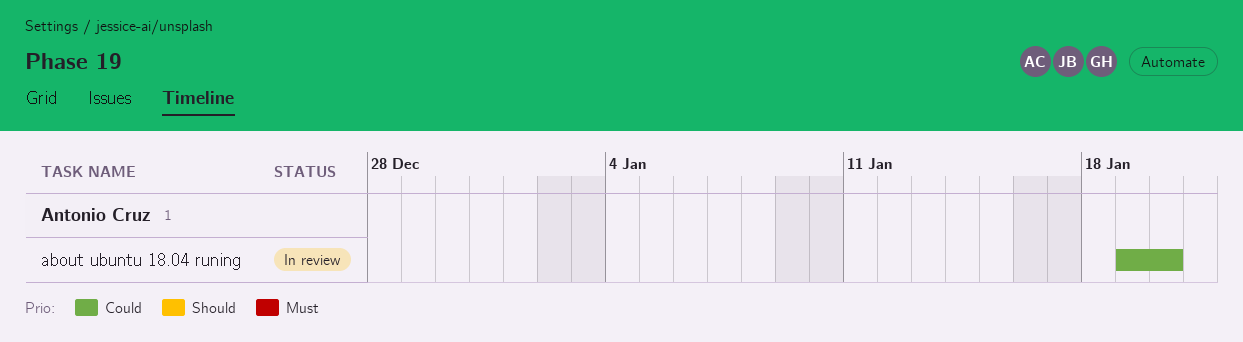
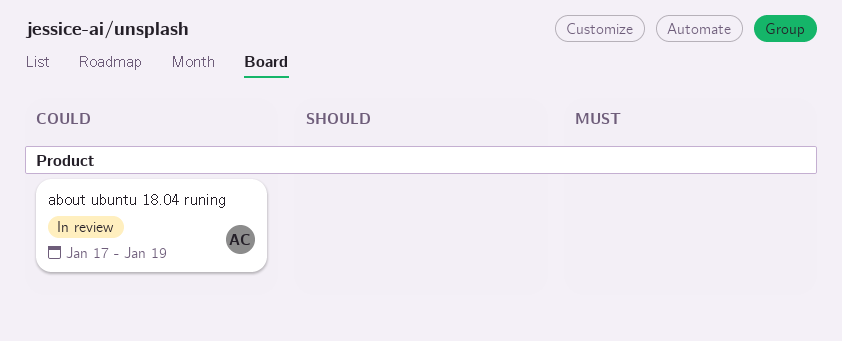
about ubuntu 18.04 runing, start: Jan 19 -> Jan 17
about ubuntu 18.04 runing, due: Jan 20 -> Jan 19

